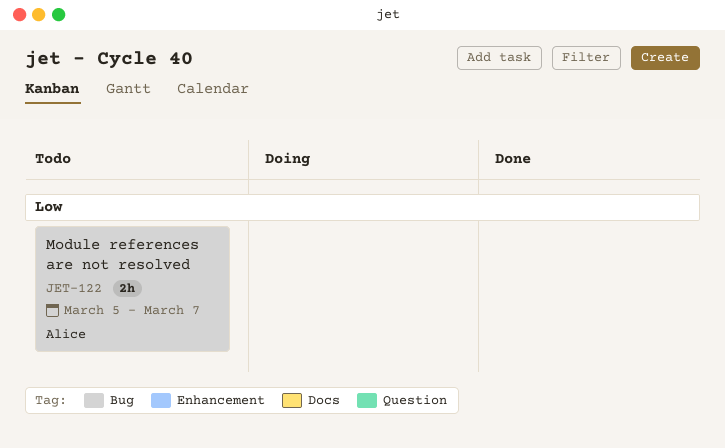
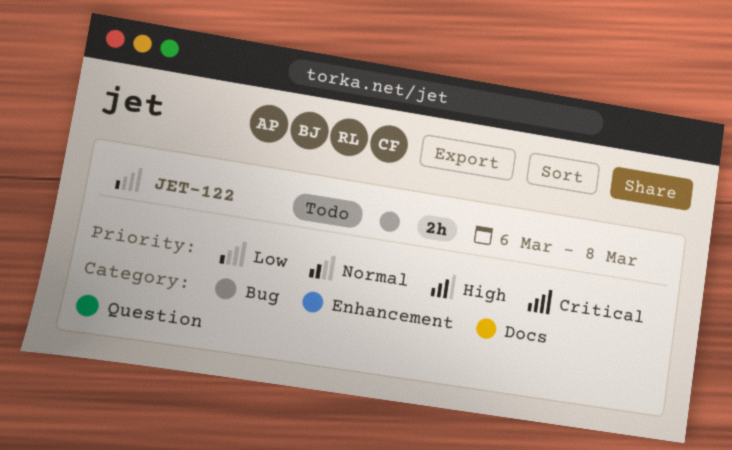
JET-122, start: Mar 5 -> Mar 6
JET-122, due: Mar 7 -> Mar 8

